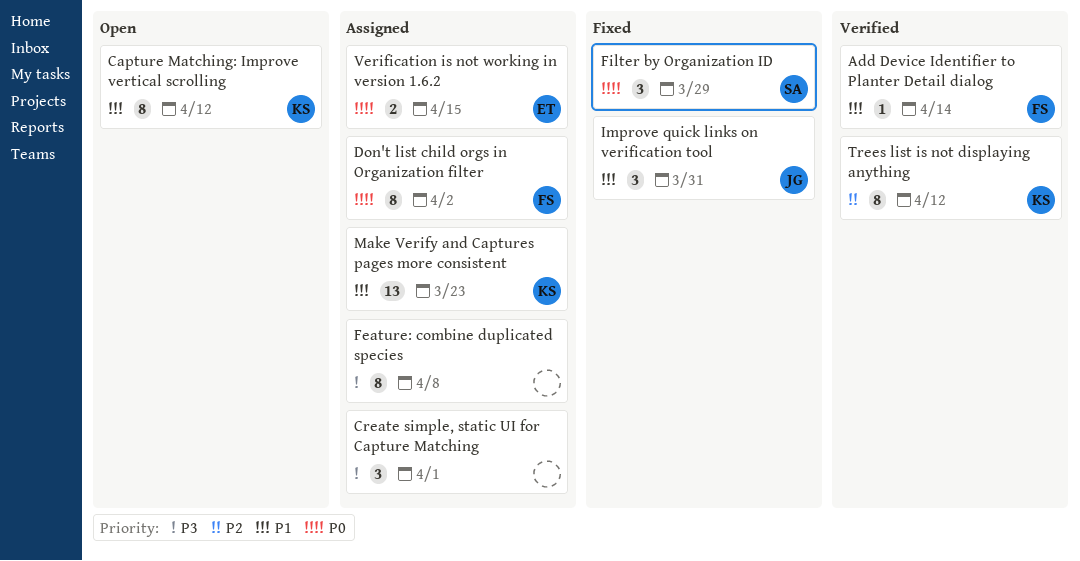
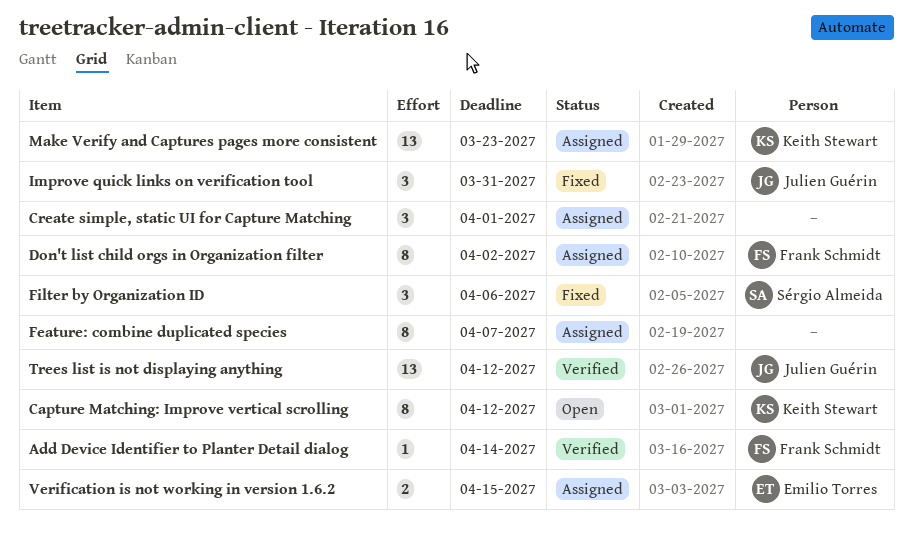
Feature: combine duplicated species, due: Apr 8 -> Apr 7
Filter by Organization ID, due: Mar 29 -> Apr 6
Trees list is not displaying anything, owner: Keith Stewart -> Julien Guérin
Trees list is not displaying anything, estimate: 8 -> 13

